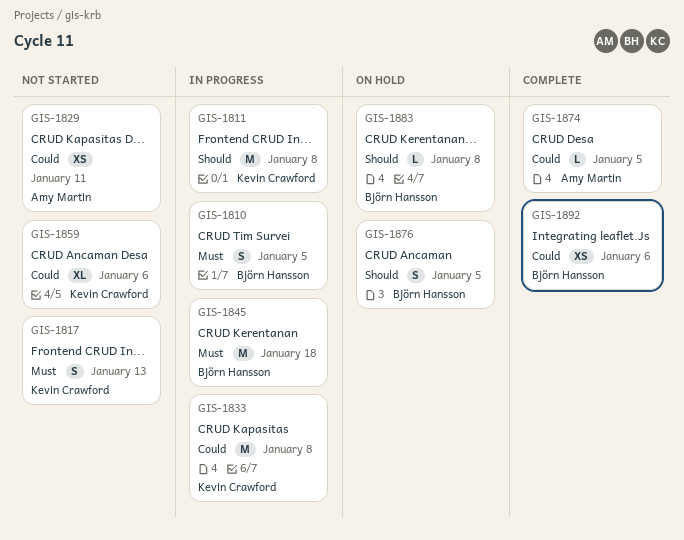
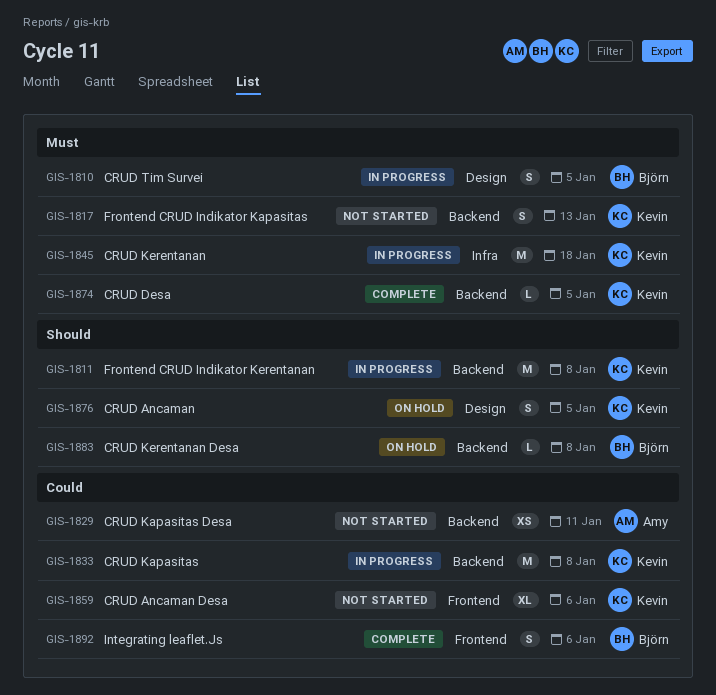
GIS-1845, owner: Björn Hansson -> Kevin Crawford
GIS-1874, owner: Amy Martin -> Kevin Crawford
GIS-1874, priority: Could -> Must
GIS-1876, owner: Björn Hansson -> Kevin Crawford
GIS-1892, estimate: XS -> S

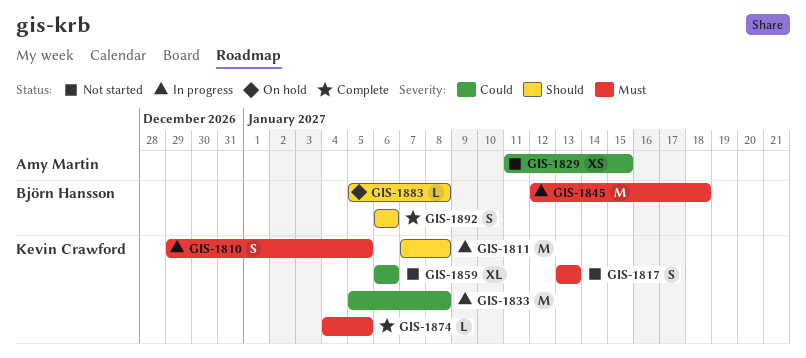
GIS-1810, owner: Björn Hansson -> Kevin Crawford
GIS-1829, due: Jan 11 -> Jan 15
GIS-1845, owner: Kevin Crawford -> Björn Hansson
GIS-1876: present -> none
GIS-1892, priority: Could -> Should

